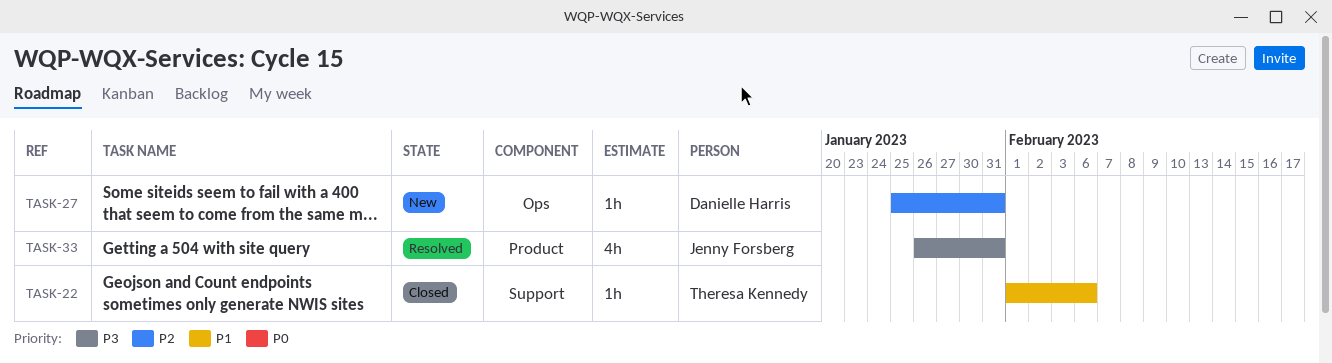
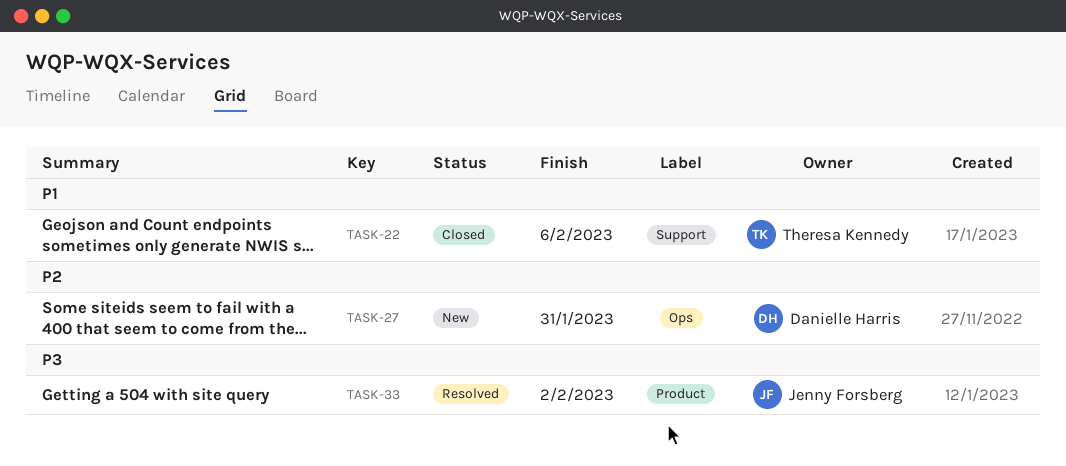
TASK-33, due: Jan 31 -> Feb 2

